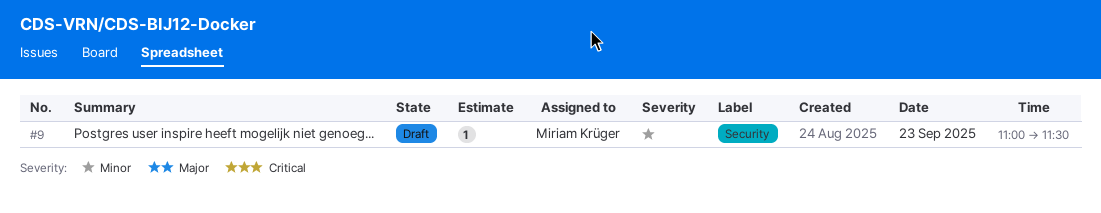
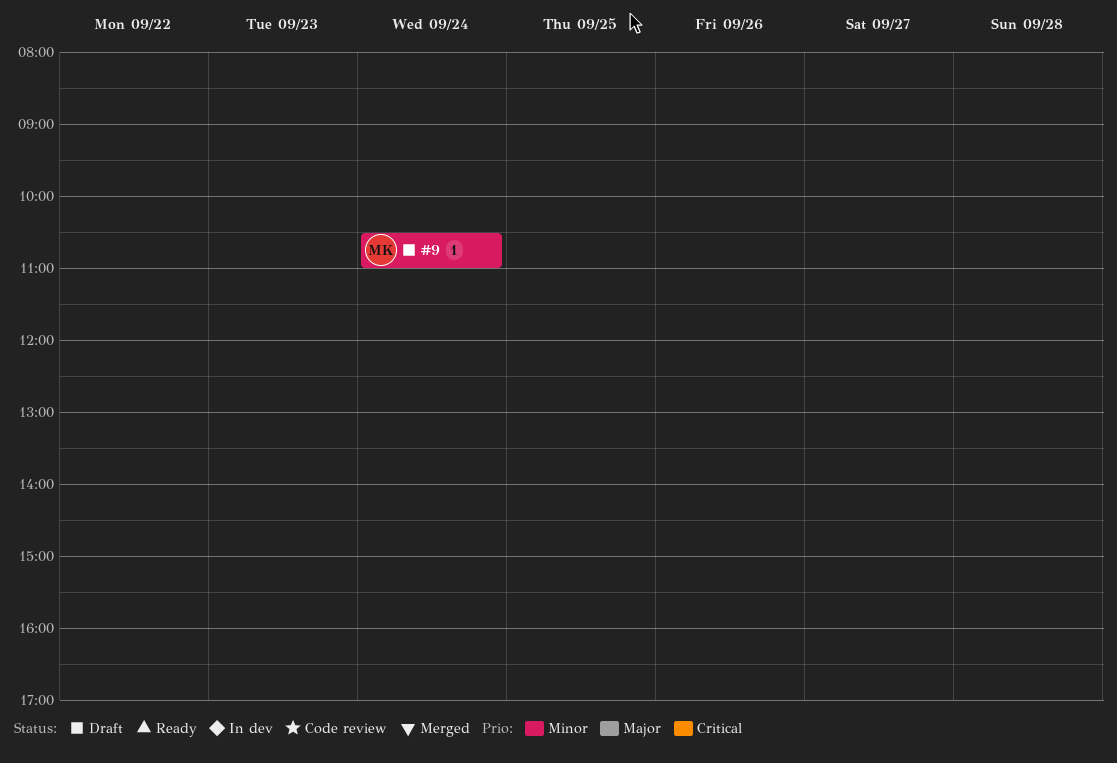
#9, day: Sep 23 -> Sep 24
#9, begins: 11:00 -> 10:30
#9, ends: 11:30 -> 11:00

